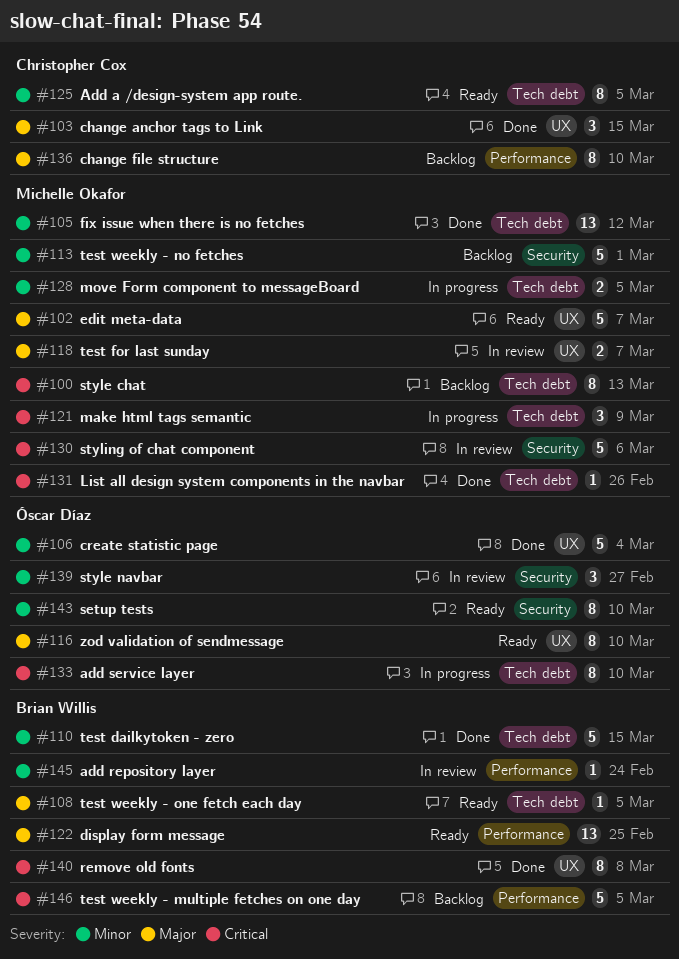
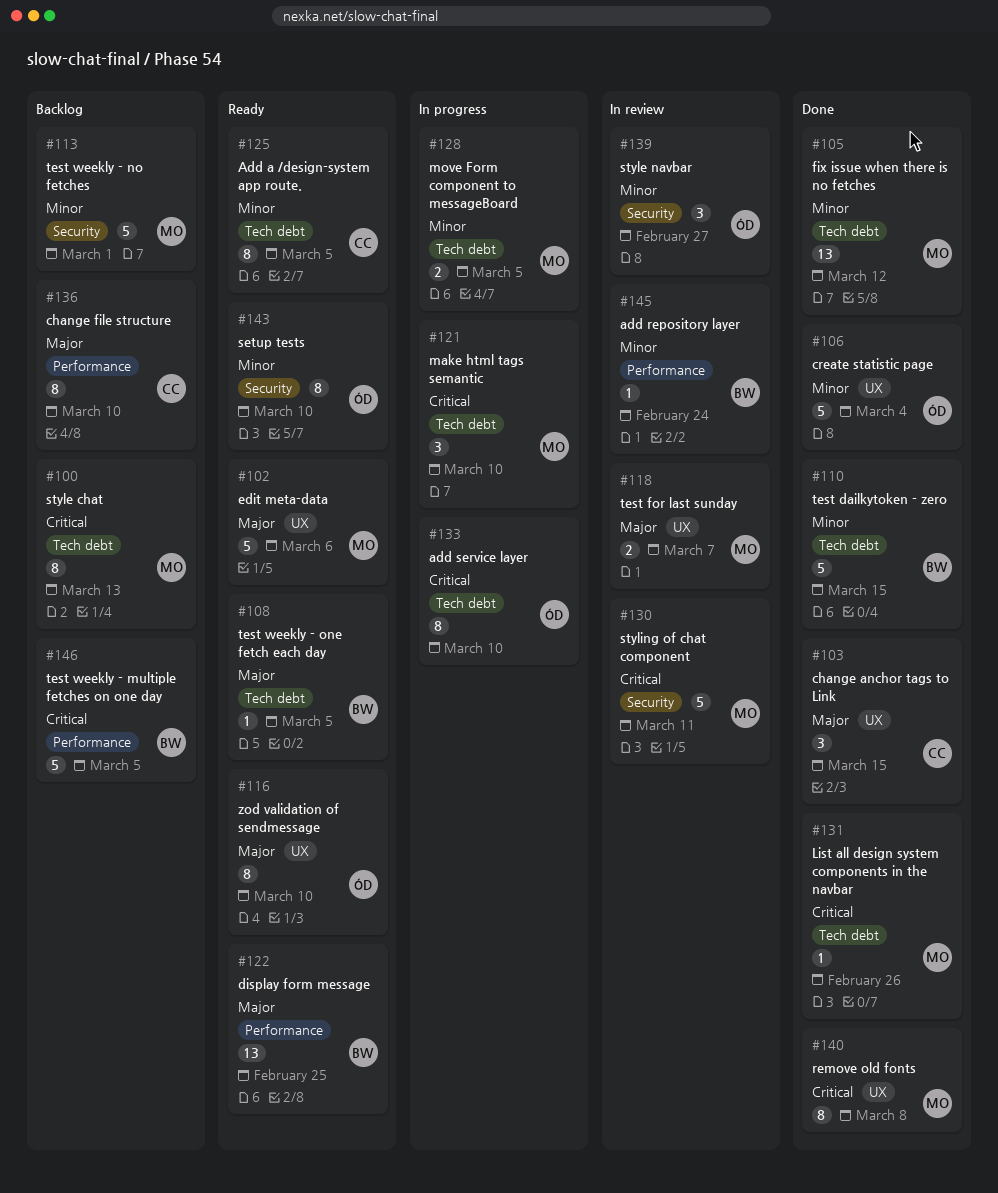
#102, due: Mar 7 -> Mar 6
#121, due: Mar 9 -> Mar 10
#130, due: Mar 6 -> Mar 11
#140, owner: Brian Willis -> Michelle Okafor

